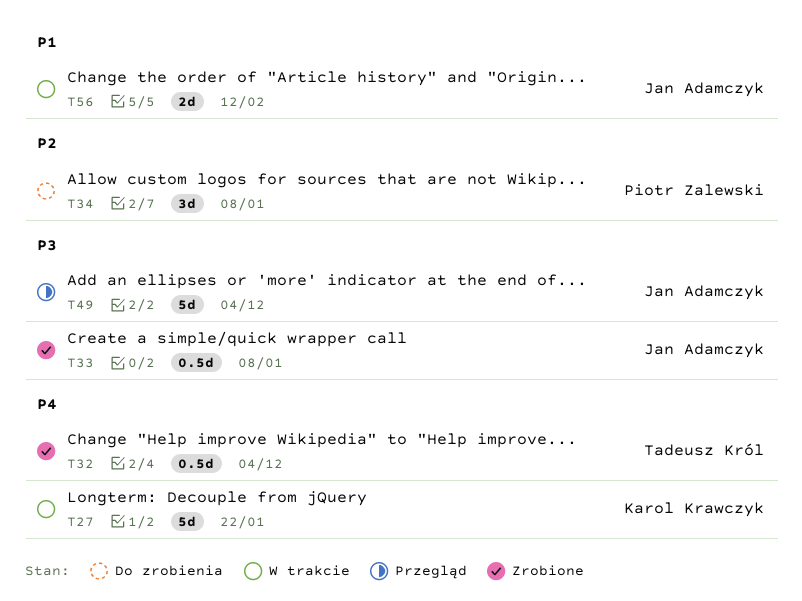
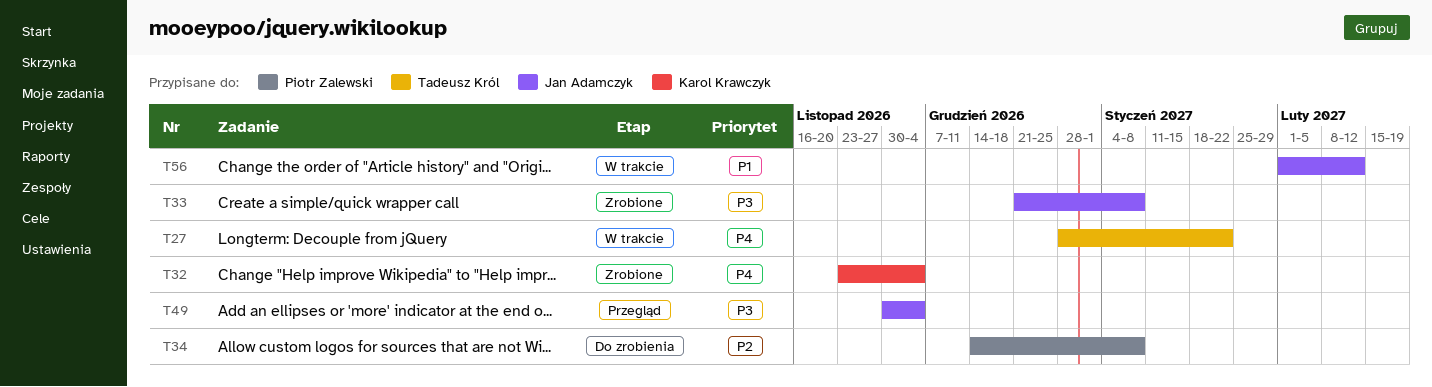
T27, owner: Karol Krawczyk -> Tadeusz Król
T32, owner: Tadeusz Król -> Karol Krawczyk

